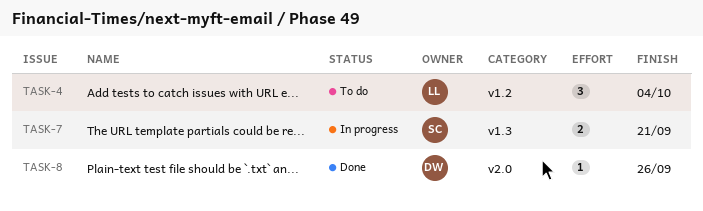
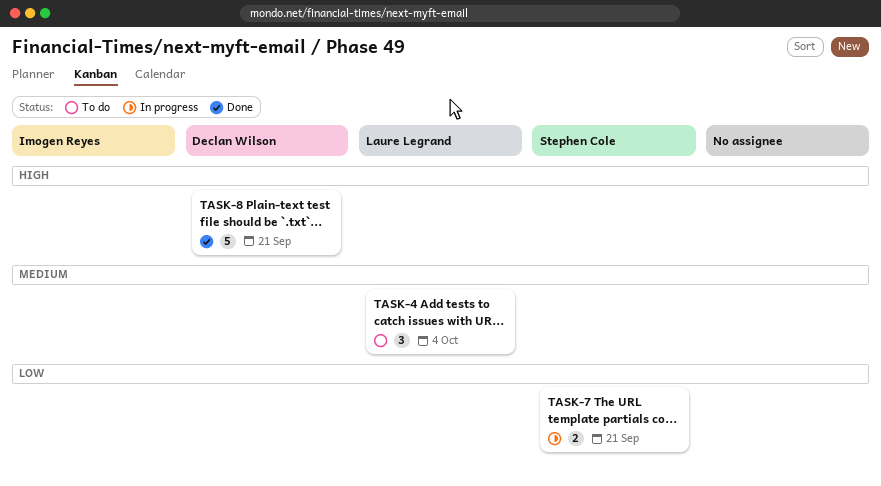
TASK-8, estimate: 1 -> 5
TASK-8, due: Sep 26 -> Sep 21

